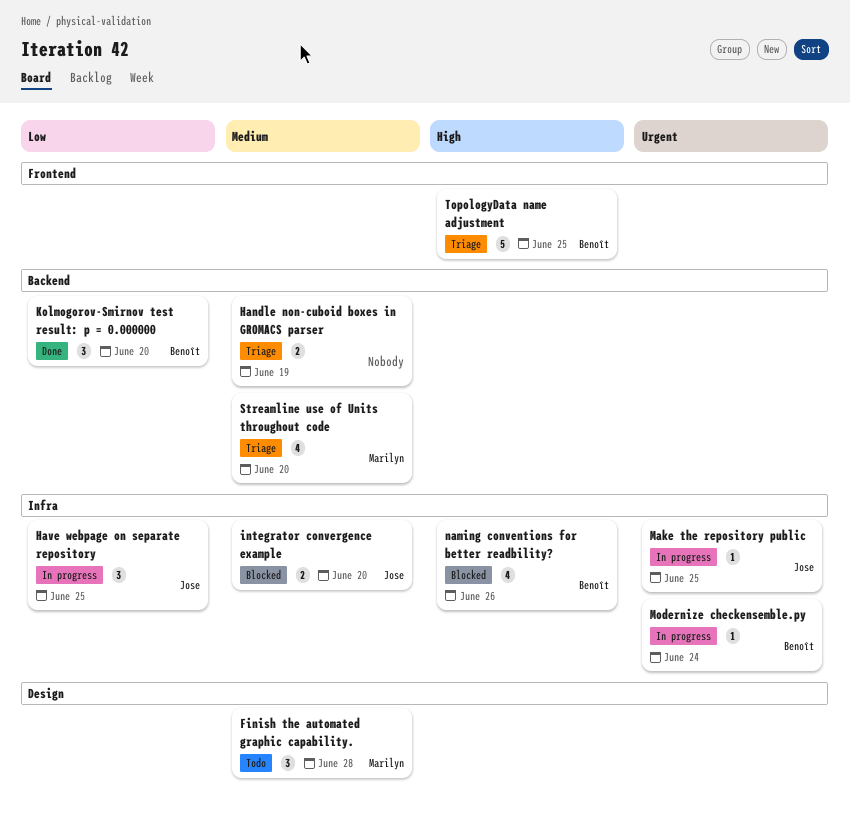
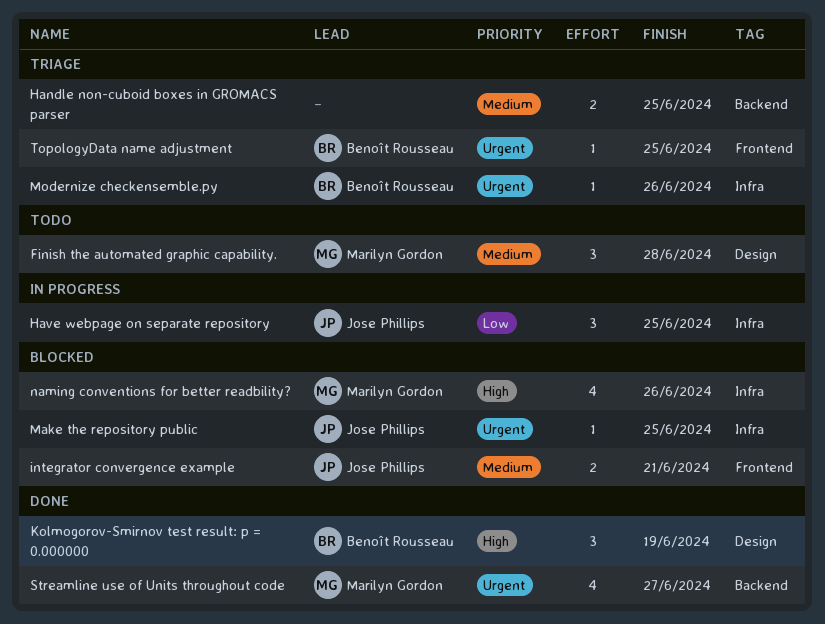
Handle non-cuboid boxes in GROMACS parser, due: Jun 19 -> Jun 25
integrator convergence example, label: Infra -> Frontend
integrator convergence example, due: Jun 20 -> Jun 21
Kolmogorov-Smirnov test result: p = 0.000000, priority: Low -> High
Kolmogorov-Smirnov test result: p = 0.000000, label: Backend -> Design
Kolmogorov-Smirnov test result: p = 0.000000, due: Jun 20 -> Jun 19
Make the repository public, status: In progress -> Blocked
Modernize checkensemble.py, status: In progress -> Triage
Modernize checkensemble.py, due: Jun 24 -> Jun 26
naming conventions for better readbility?, owner: Benoît Rousseau -> Marilyn Gordon
Streamline use of Units throughout code, status: Triage -> Done
Streamline use of Units throughout code, priority: Medium -> Urgent
Streamline use of Units throughout code, due: Jun 20 -> Jun 27
TopologyData name adjustment, priority: High -> Urgent
TopologyData name adjustment, estimate: 5 -> 1

